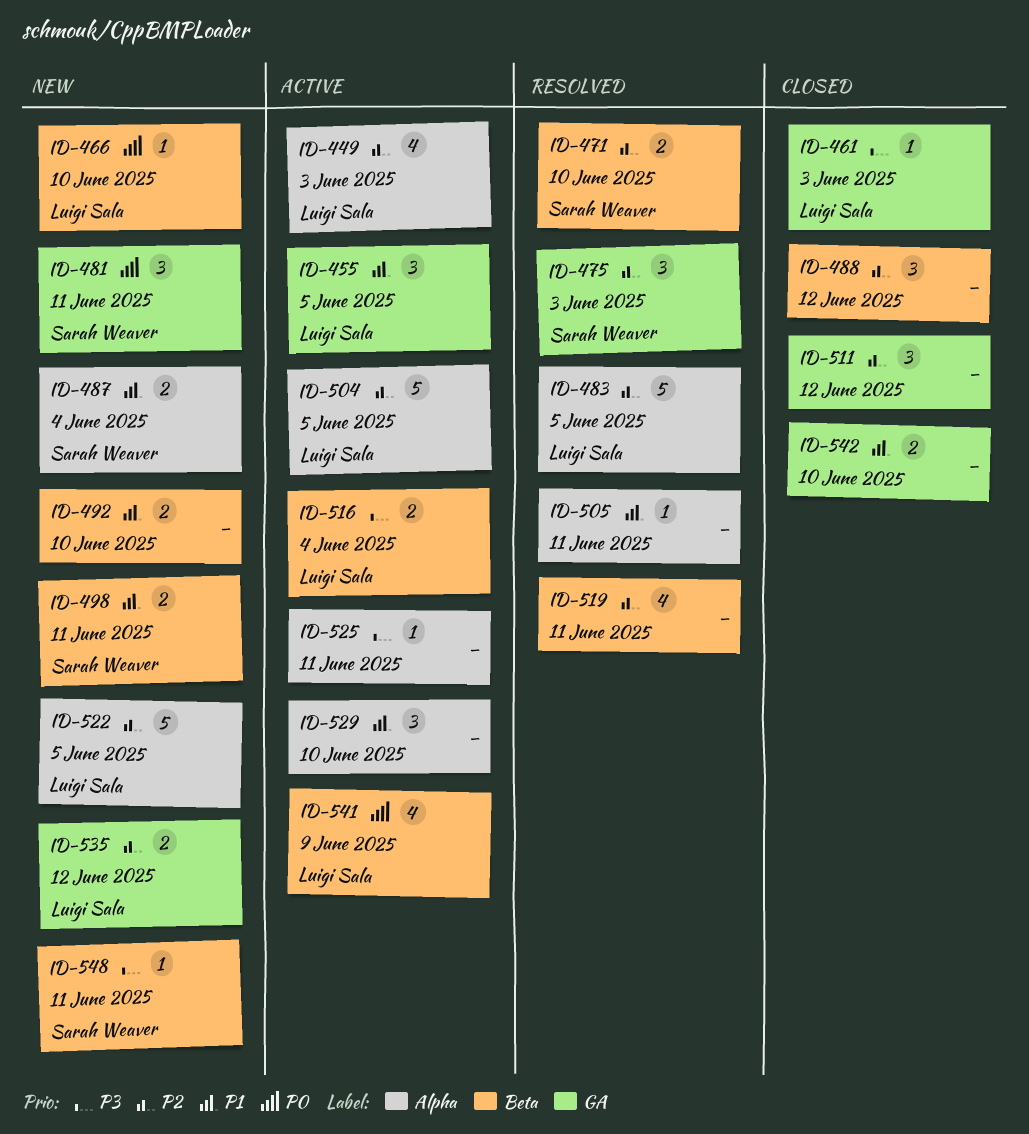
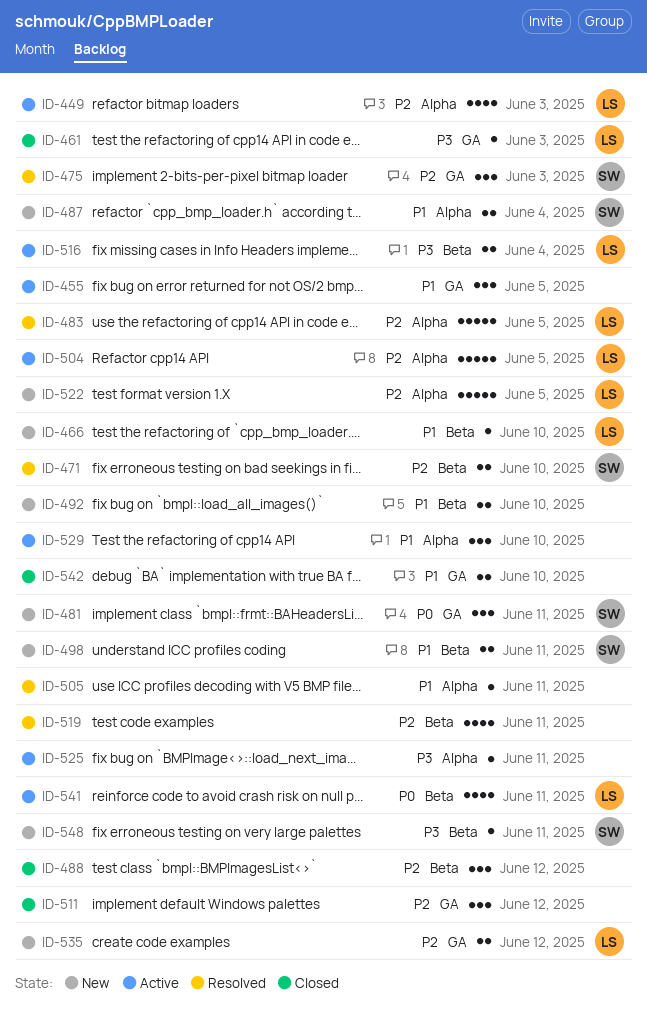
ID-455, owner: Luigi Sala -> none
ID-466, priority: P0 -> P1
ID-541, due: Jun 9 -> Jun 11

